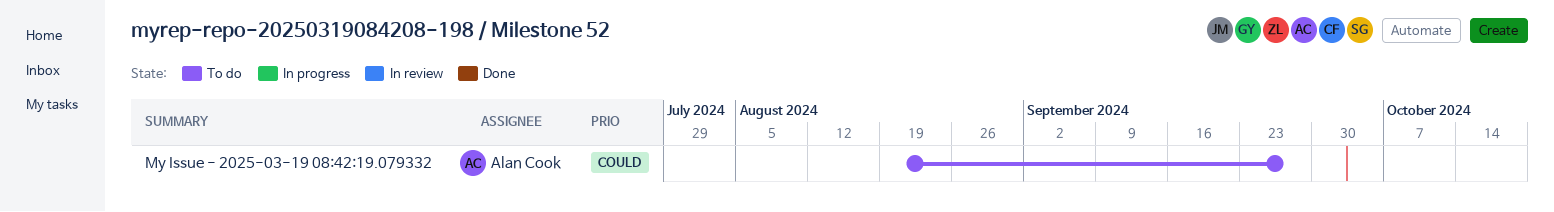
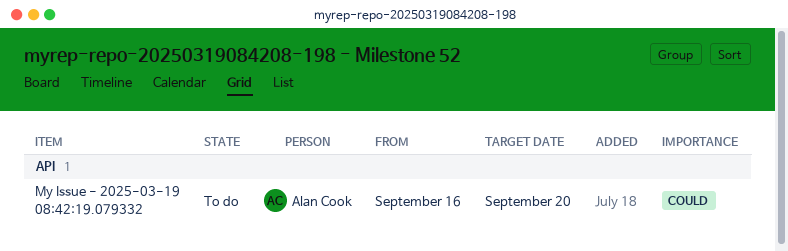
My Issue - 2025-03-19 08:42:19.079332, start: Aug 19 -> Sep 16
My Issue - 2025-03-19 08:42:19.079332, due: Sep 27 -> Sep 20

